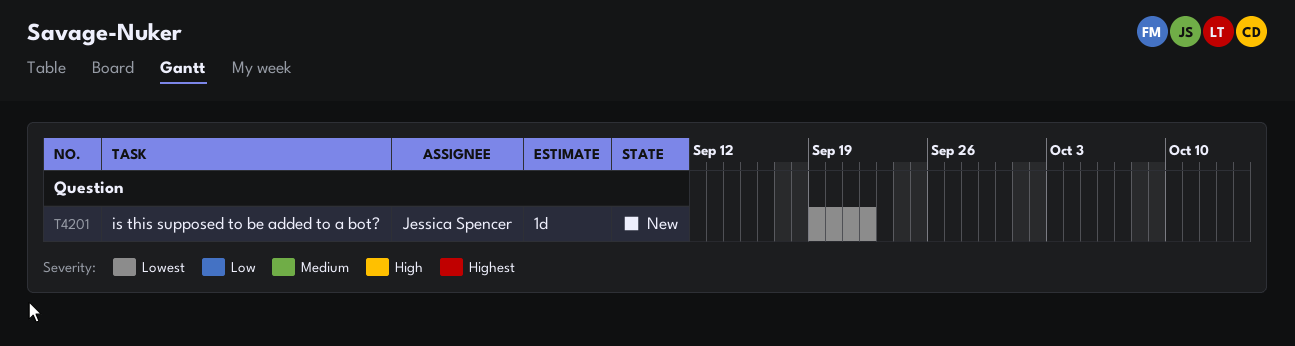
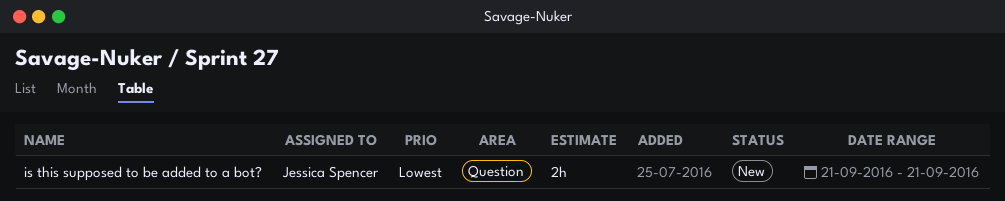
is this supposed to be added to a bot?, estimate: 1d -> 2h
is this supposed to be added to a bot?, start: Sep 19 -> Sep 21
is this supposed to be added to a bot?, due: Sep 22 -> Sep 21

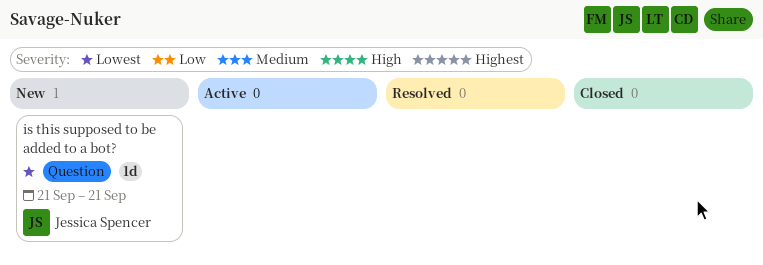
is this supposed to be added to a bot?, estimate: 2h -> 1d

